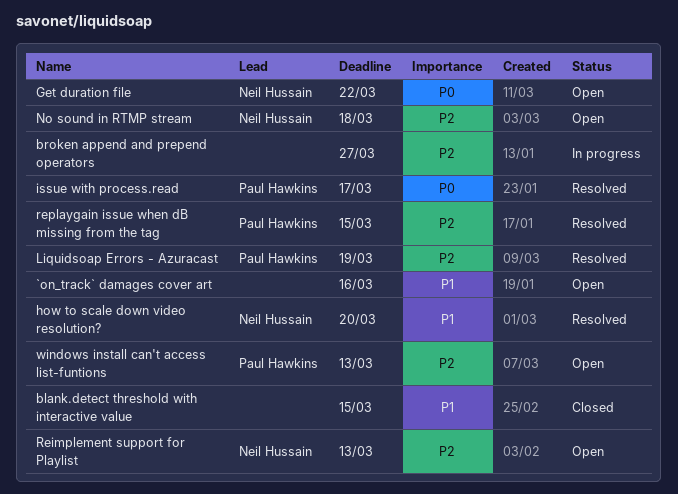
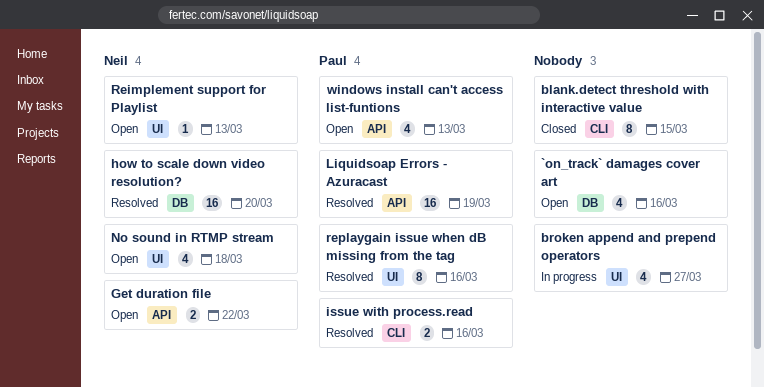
issue with process.read, due: Mar 17 -> Mar 16
replaygain issue when dB missing from the tag, due: Mar 15 -> Mar 16

